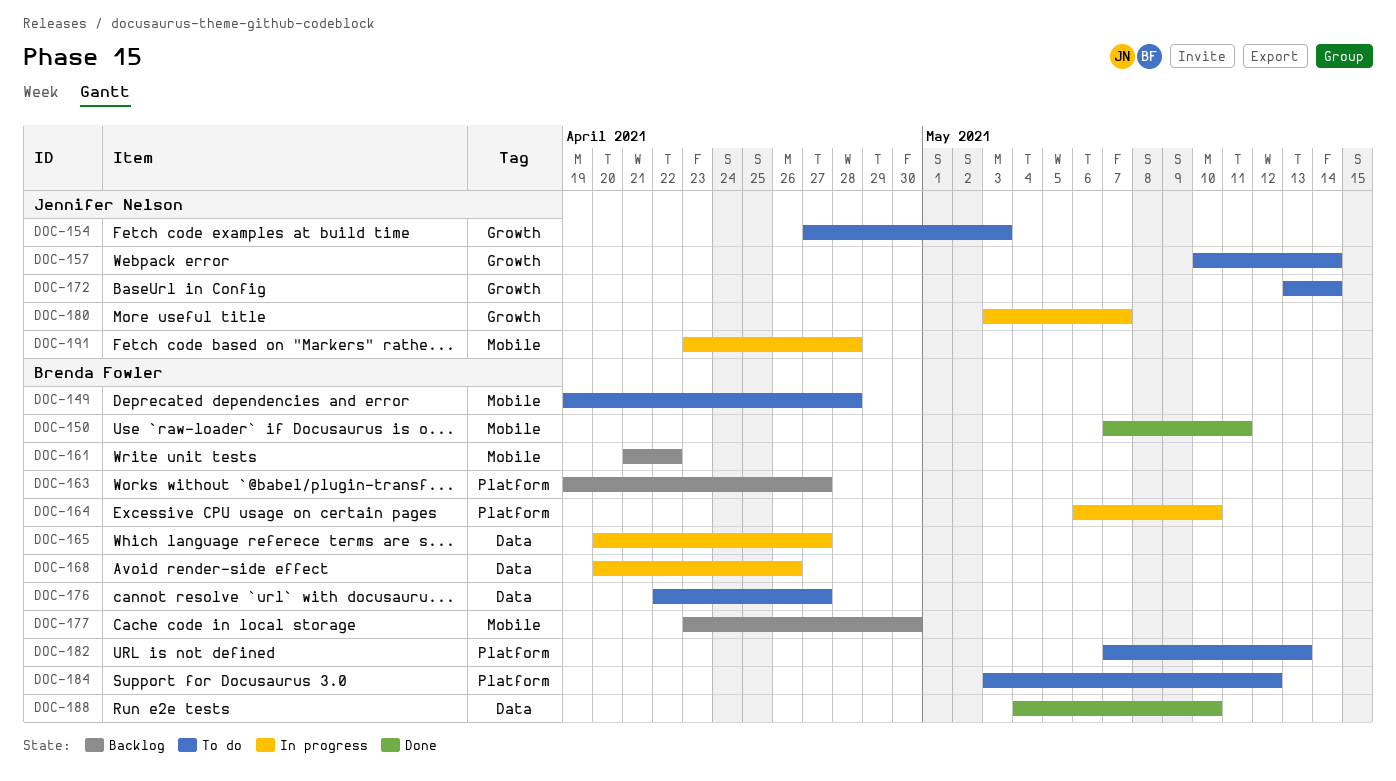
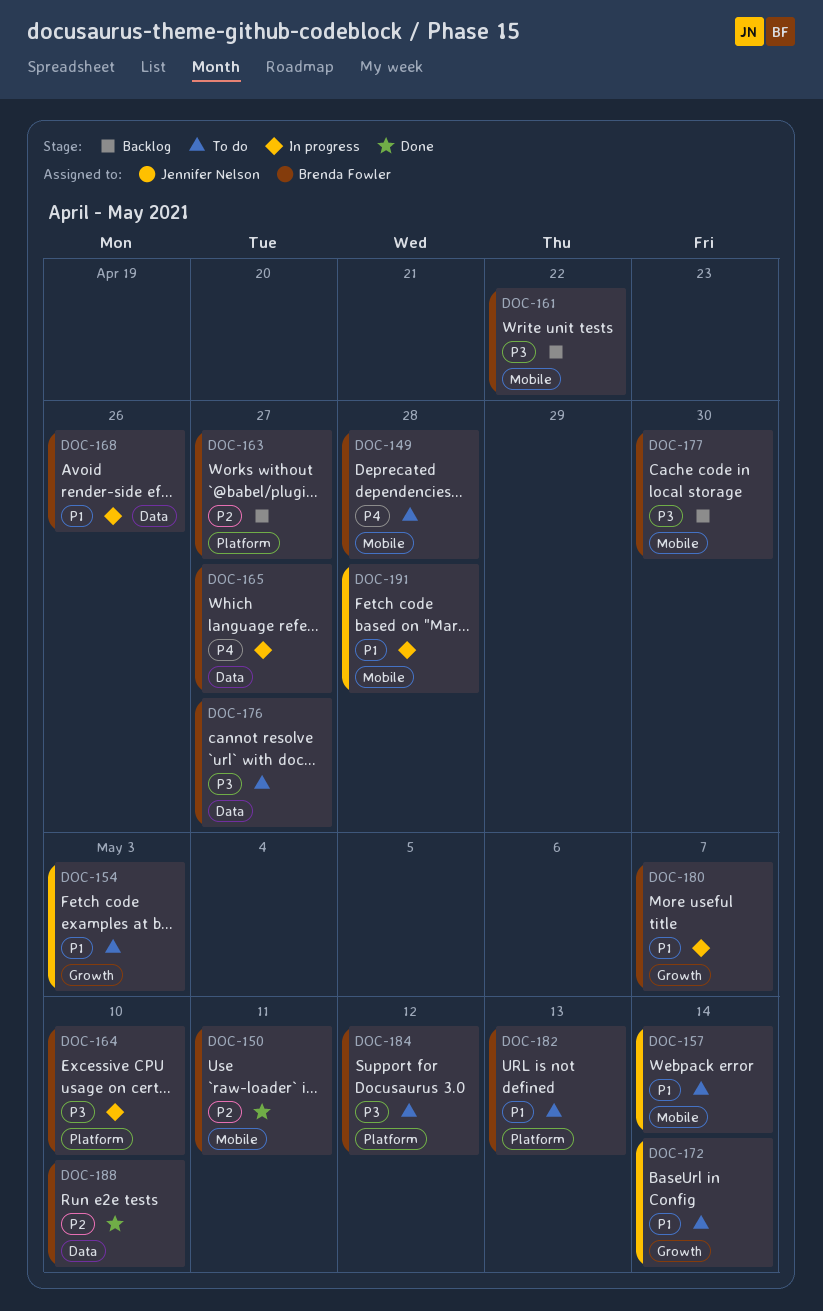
DOC-157, label: Growth -> Mobile
DOC-180, owner: Jennifer Nelson -> Brenda Fowler

